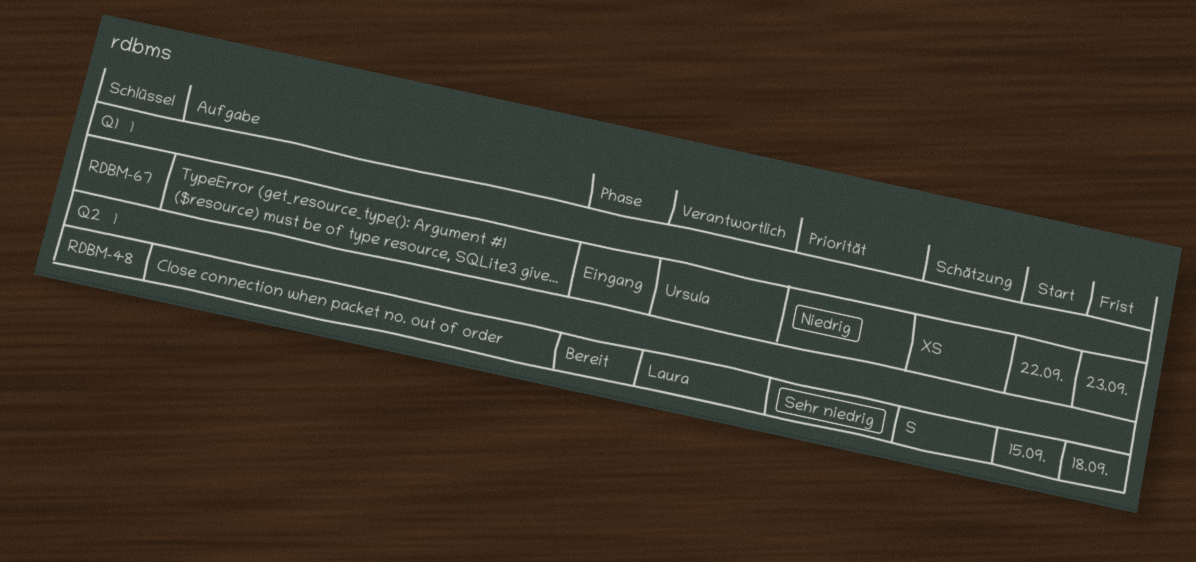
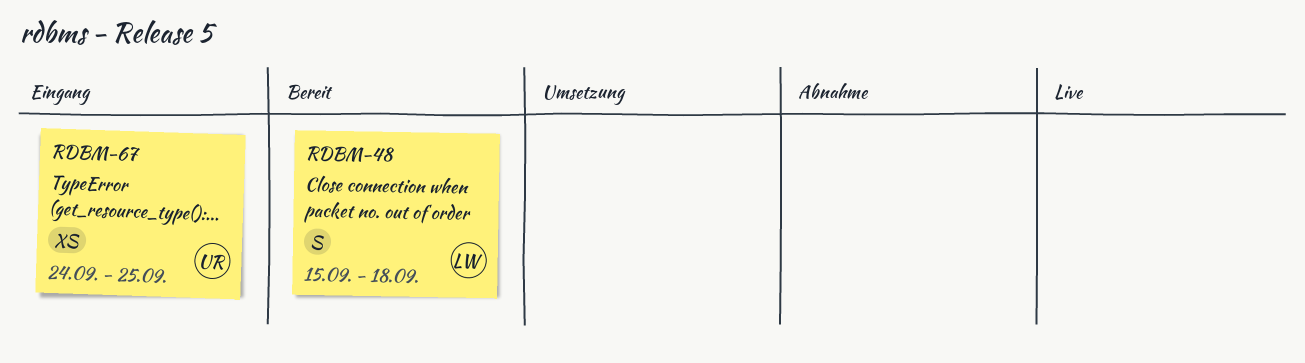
RDBM-67, start: Sep 22 -> Sep 24
RDBM-67, due: Sep 23 -> Sep 25

